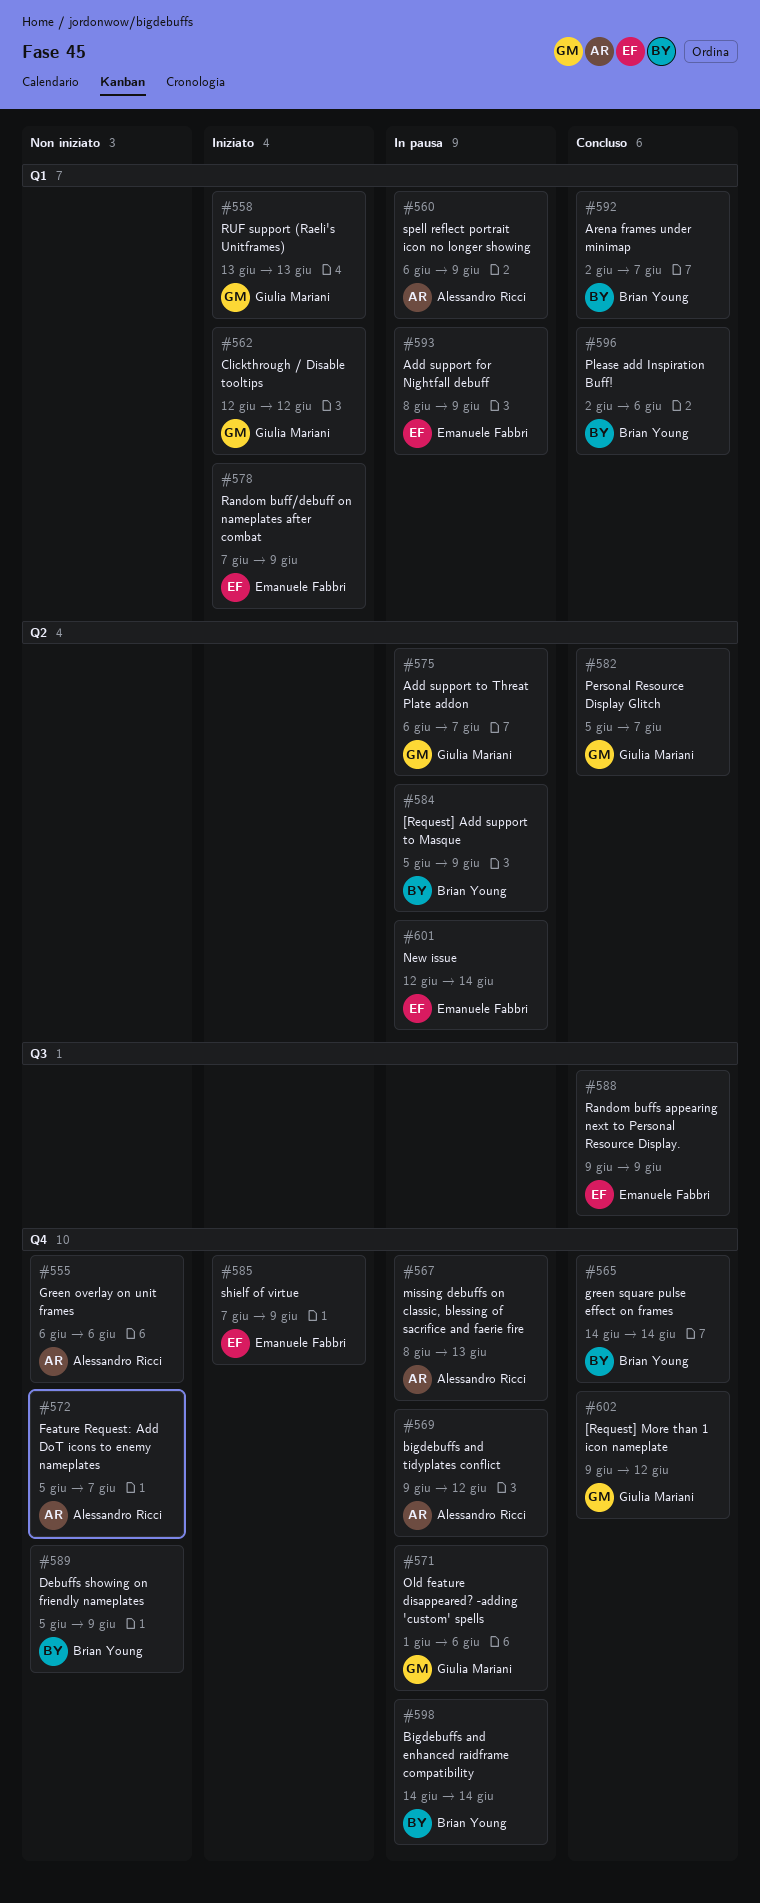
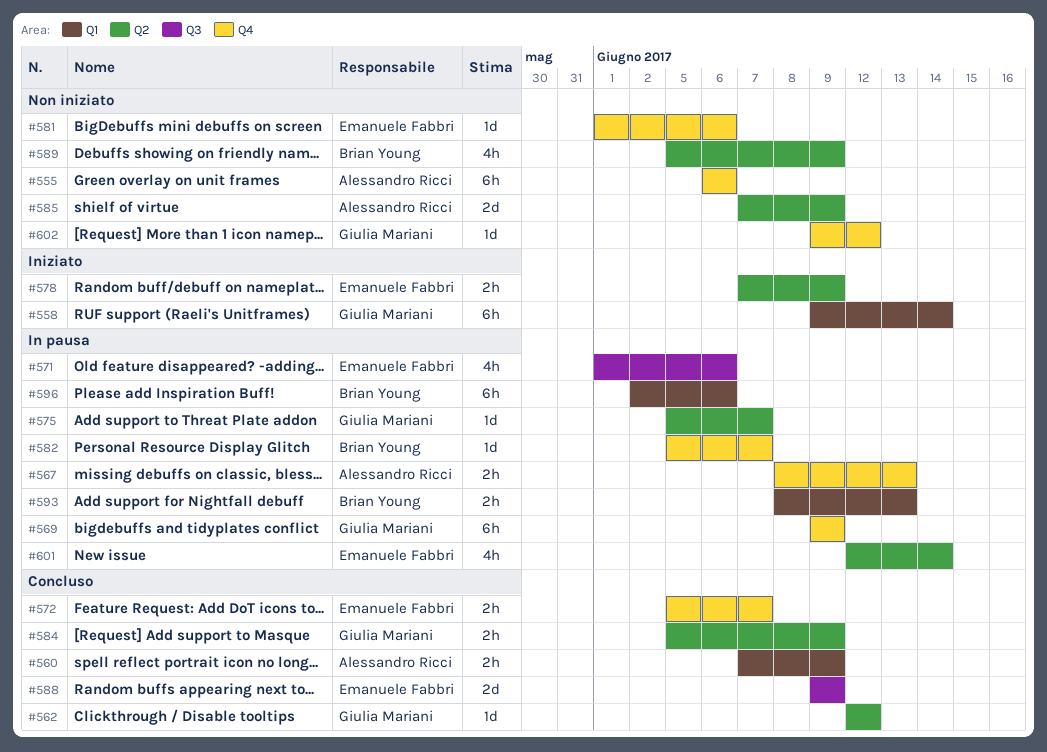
#558, start: Jun 13 -> Jun 9
#558, due: Jun 13 -> Jun 14
#560, status: In pausa -> Concluso
#560, start: Jun 6 -> Jun 7
#562, status: Iniziato -> Concluso
#562, label: Q1 -> Q2
#565: present -> none
#569, owner: Alessandro Ricci -> Giulia Mariani
#569, due: Jun 12 -> Jun 9
#571, owner: Giulia Mariani -> Emanuele Fabbri
#571, label: Q4 -> Q3
#572, status: Non iniziato -> Concluso
#572, owner: Alessandro Ricci -> Emanuele Fabbri
#575, start: Jun 6 -> Jun 5
#578, label: Q1 -> Q2
#581: none -> present
#582, status: Concluso -> In pausa
#582, owner: Giulia Mariani -> Brian Young
#582, label: Q2 -> Q4
#584, status: In pausa -> Concluso
#584, owner: Brian Young -> Giulia Mariani
#585, status: Iniziato -> Non iniziato
#585, owner: Emanuele Fabbri -> Alessandro Ricci
#585, label: Q4 -> Q2
#589, label: Q4 -> Q2
#592: present -> none
#593, owner: Emanuele Fabbri -> Brian Young
#593, due: Jun 9 -> Jun 13
#596, status: Concluso -> In pausa
#598: present -> none
#602, status: Concluso -> Non iniziato

